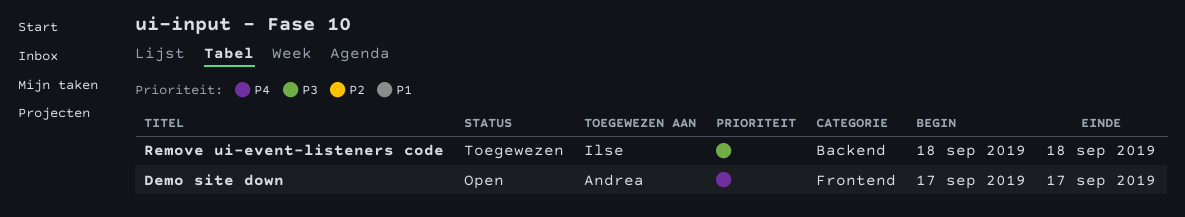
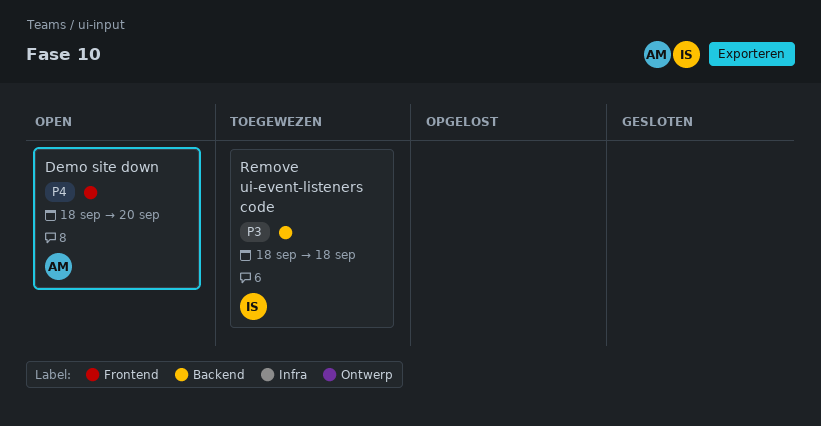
Demo site down, start: Sep 17 -> Sep 18
Demo site down, due: Sep 17 -> Sep 20

